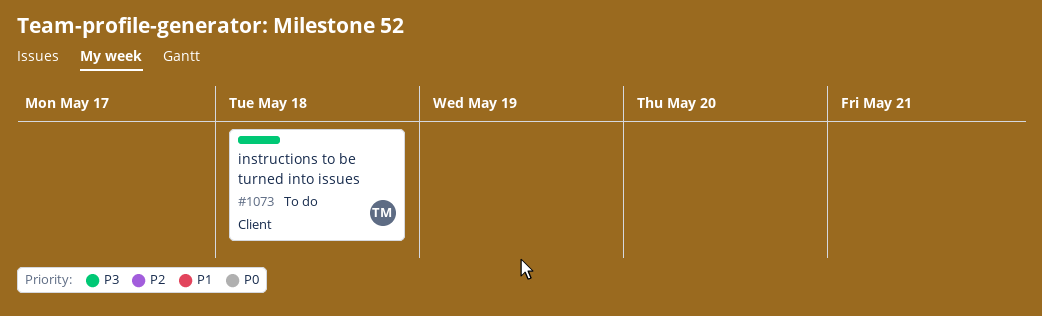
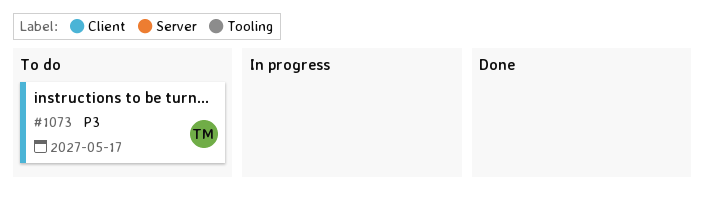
#1073, due: May 18 -> May 17

